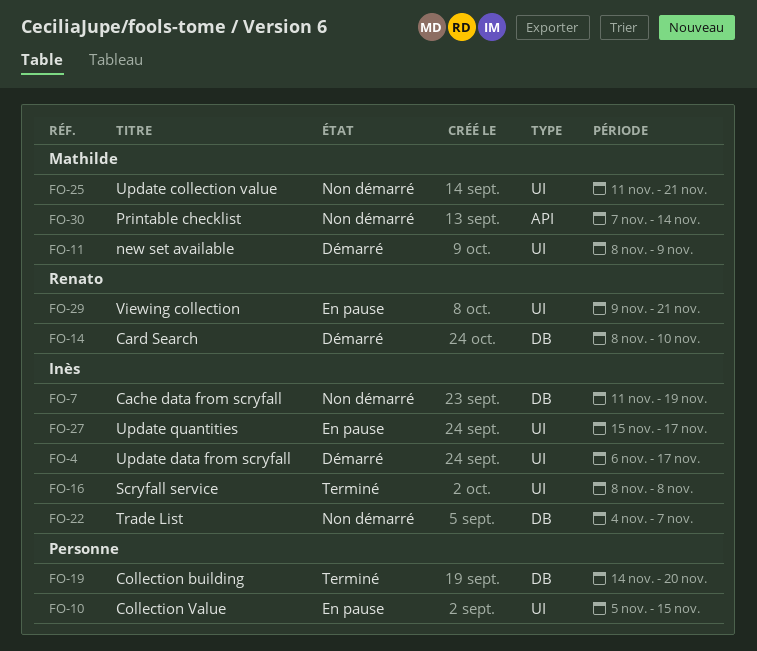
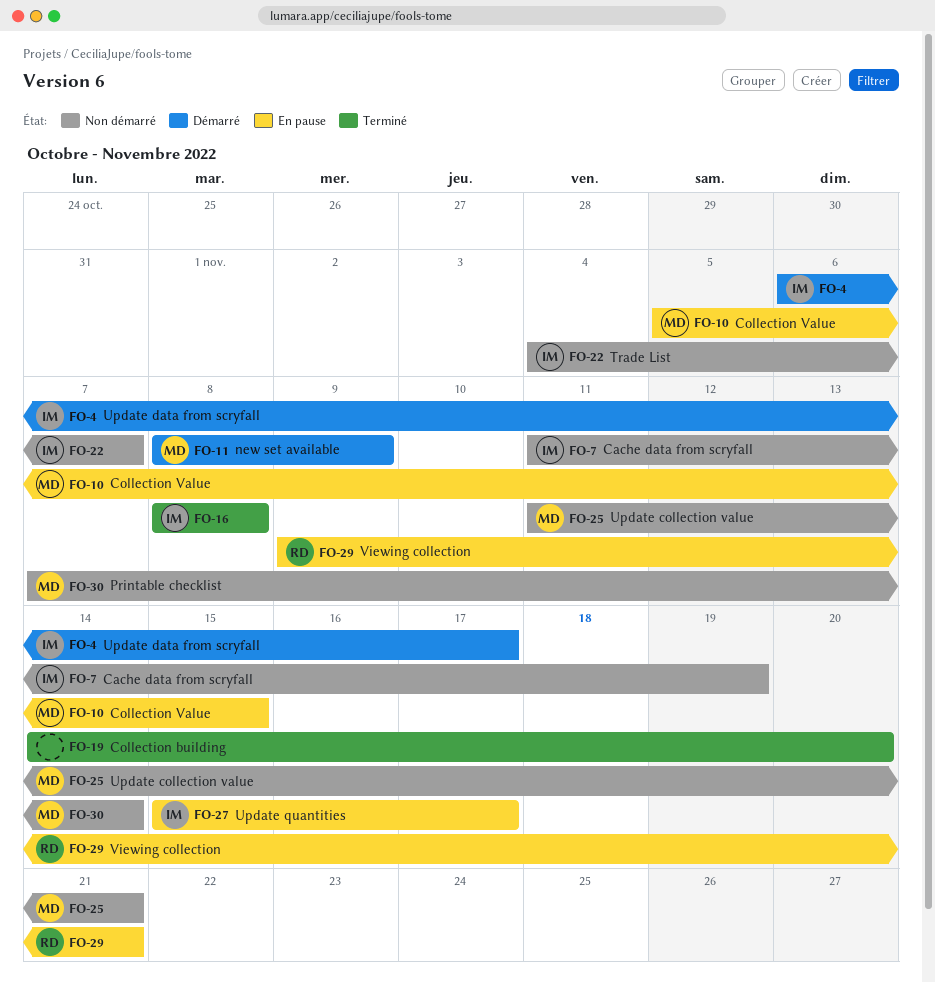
FO-10, owner: none -> Mathilde
FO-14: present -> none

